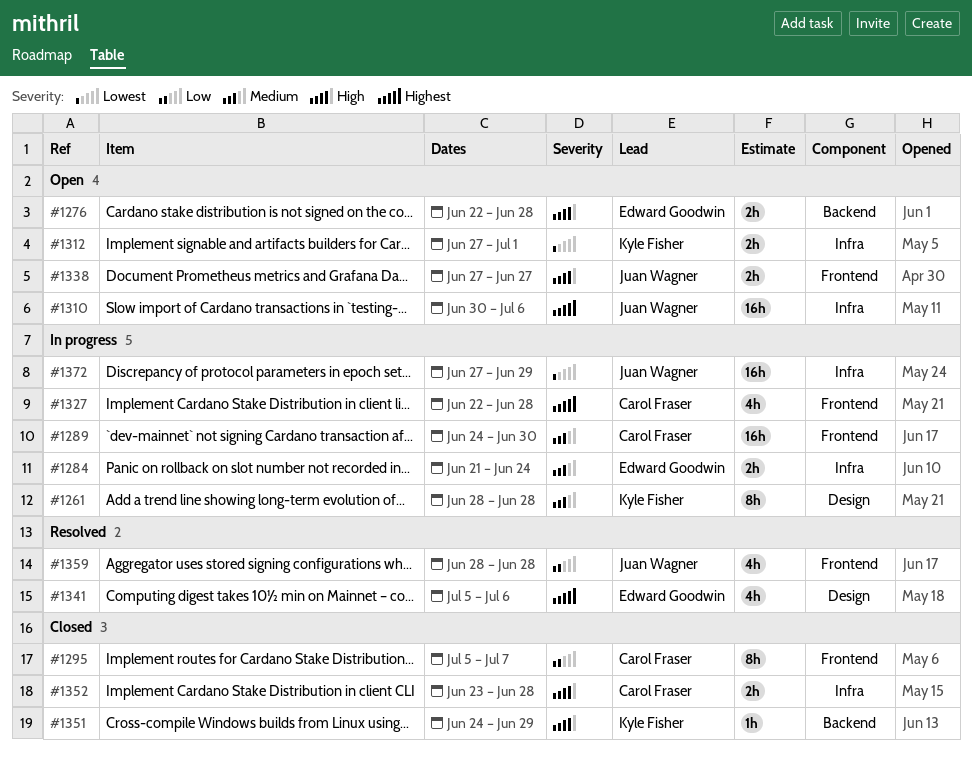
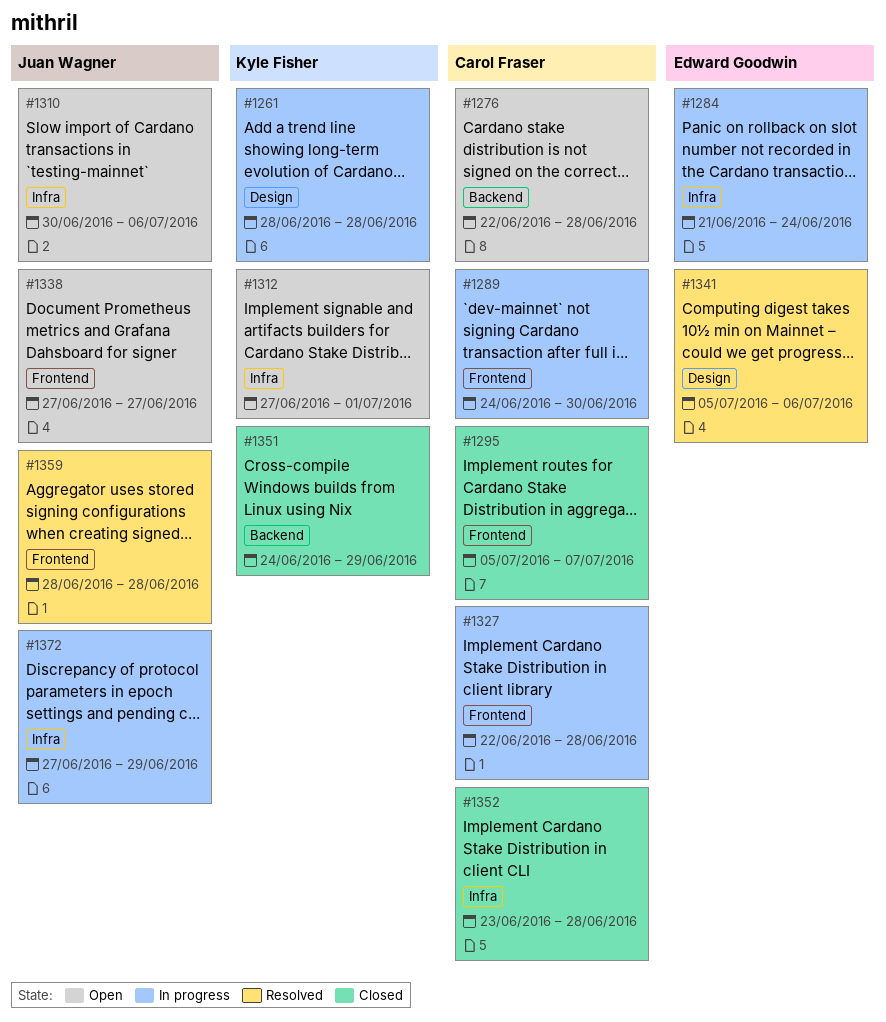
#1276, owner: Edward Goodwin -> Carol Fraser

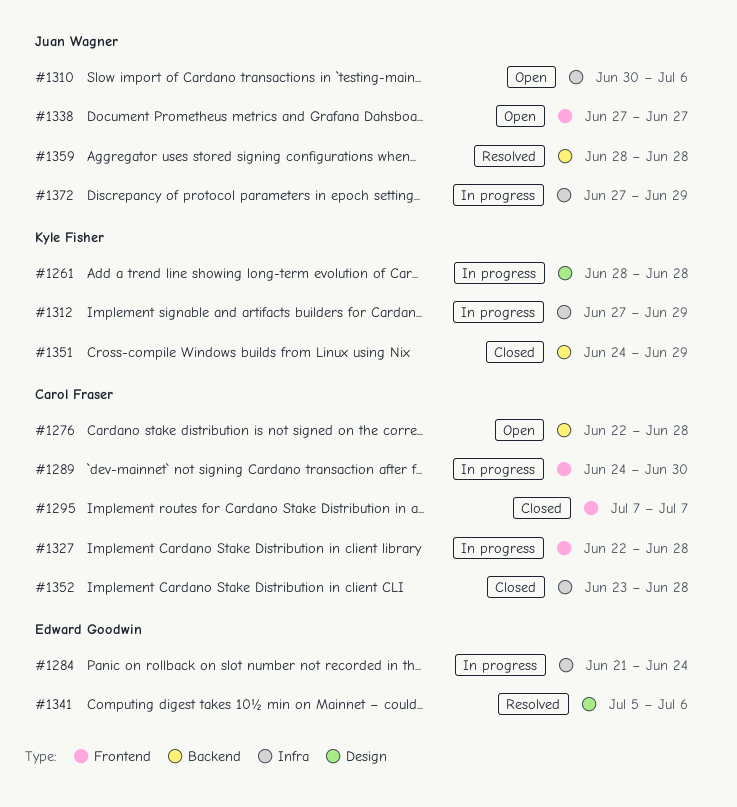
#1295, start: Jul 5 -> Jul 7
#1312, status: Open -> In progress
#1312, due: Jul 1 -> Jun 29
#1359, label: Frontend -> Backend

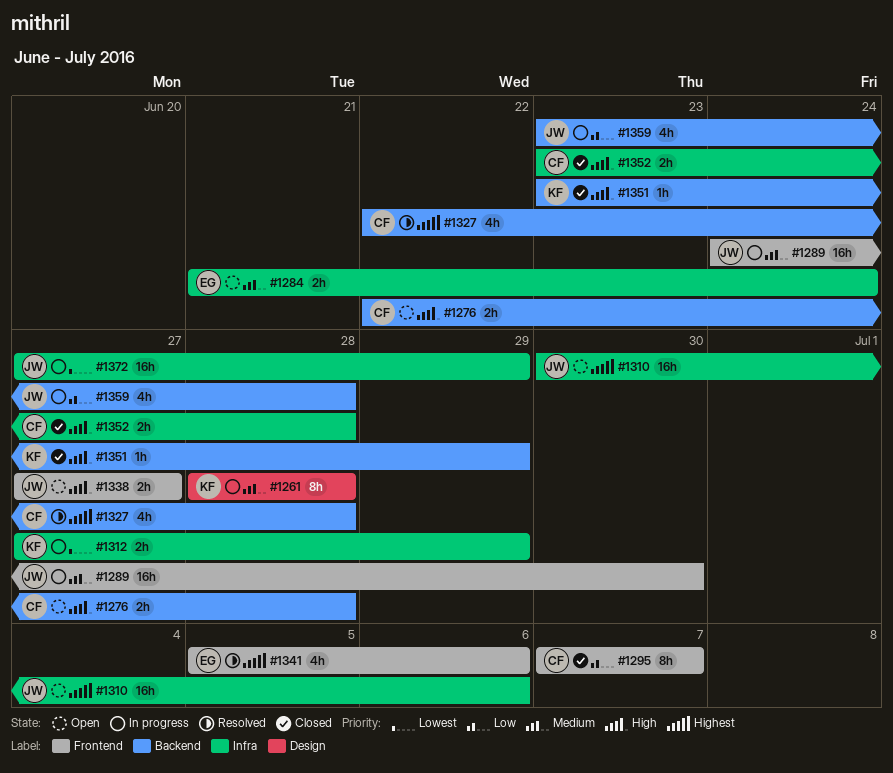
#1284, status: In progress -> Open
#1289, owner: Carol Fraser -> Juan Wagner
#1327, status: In progress -> Resolved
#1327, label: Frontend -> Backend
#1341, label: Design -> Frontend
#1351, start: Jun 24 -> Jun 23
#1359, status: Resolved -> In progress
#1359, start: Jun 28 -> Jun 23

